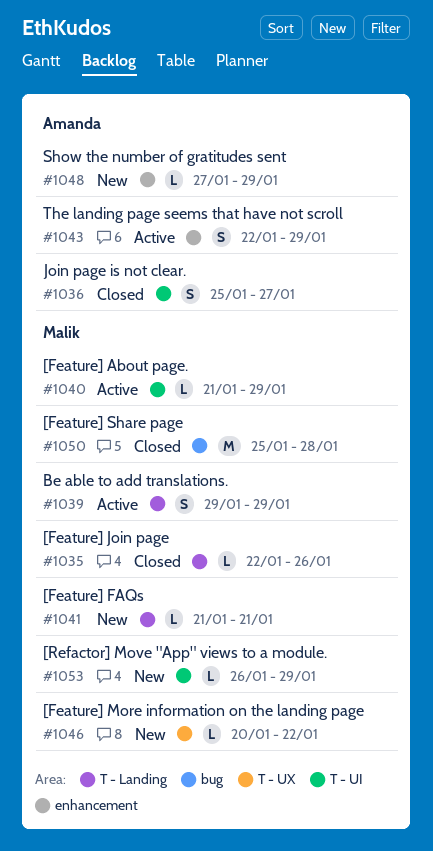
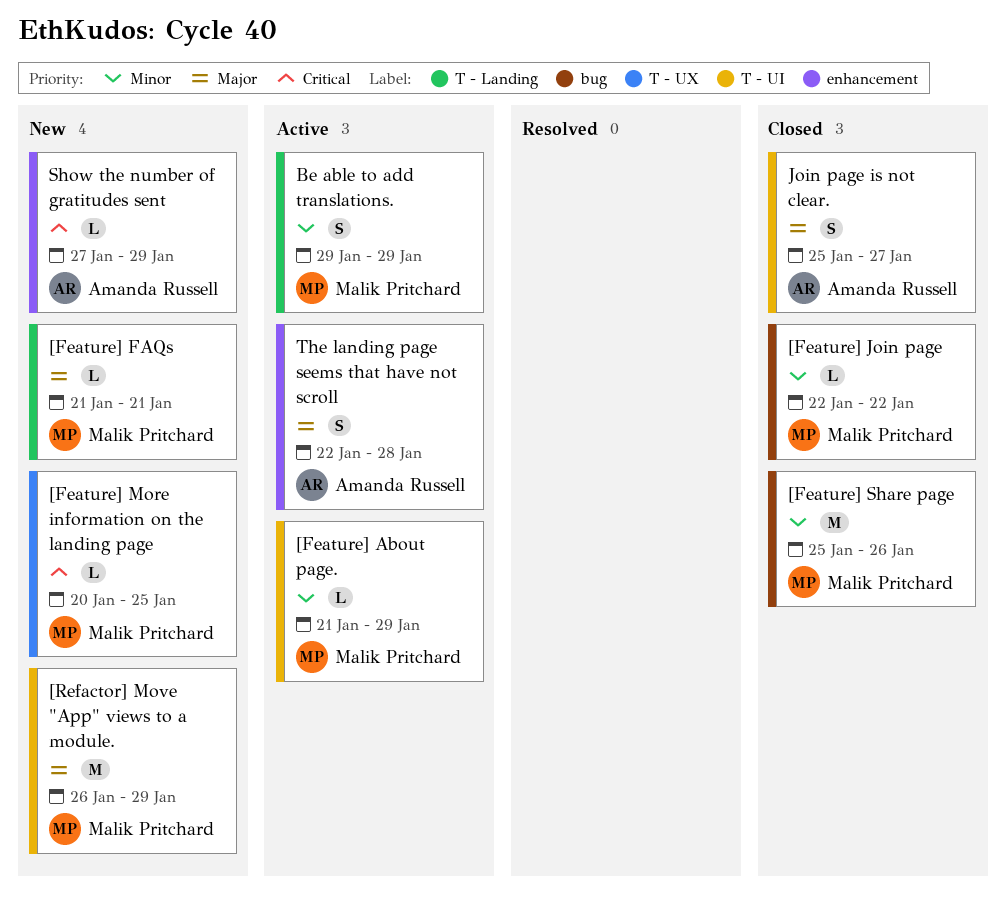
[Feature] Join page, label: T - Landing -> bug
[Feature] Join page, due: Jan 26 -> Jan 22
[Feature] More information on the landing page, due: Jan 22 -> Jan 25
[Feature] Share page, due: Jan 28 -> Jan 26
[Refactor] Move "App" views to a module., estimate: L -> M
The landing page seems that have not scroll, due: Jan 29 -> Jan 28

